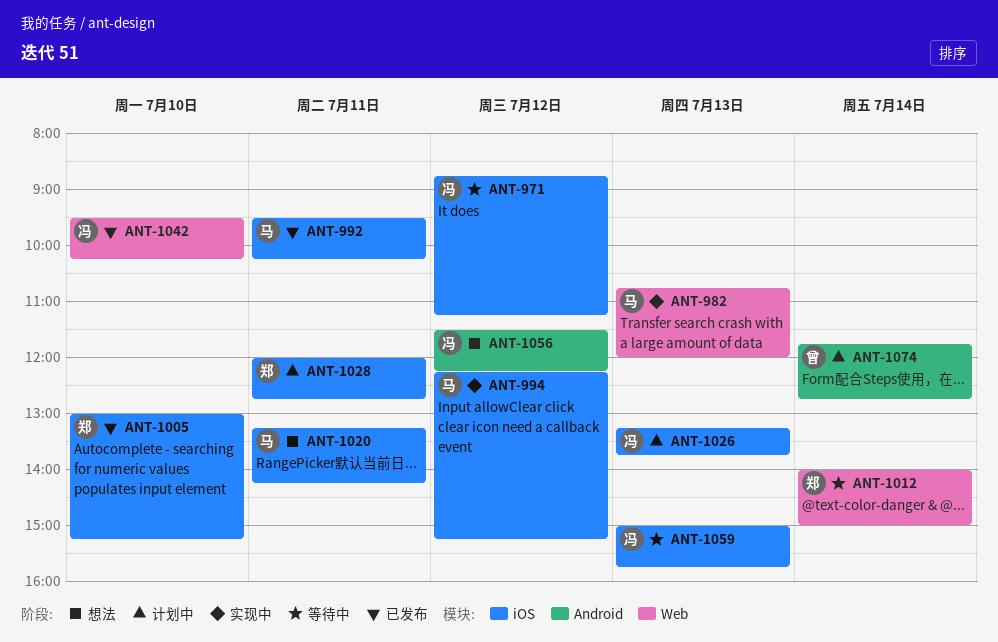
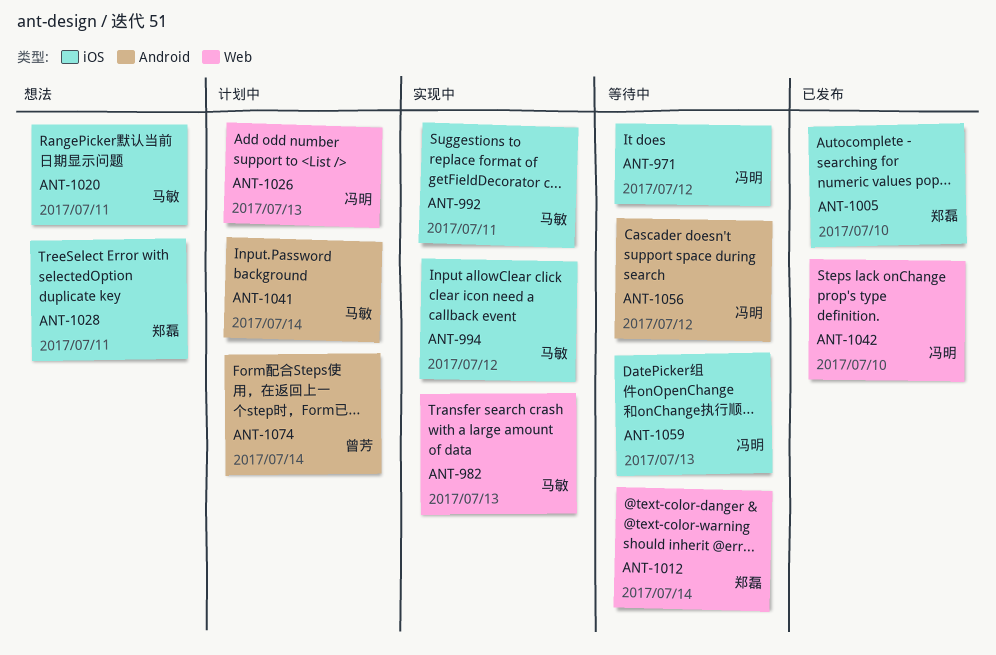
ANT-992, status: 已发布 -> 实现中
ANT-1026, label: iOS -> Web
ANT-1028, status: 计划中 -> 想法
ANT-1041: none -> present
ANT-1056, status: 想法 -> 等待中

